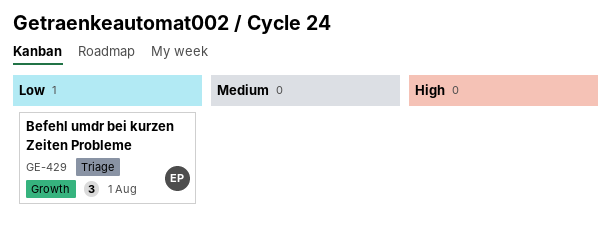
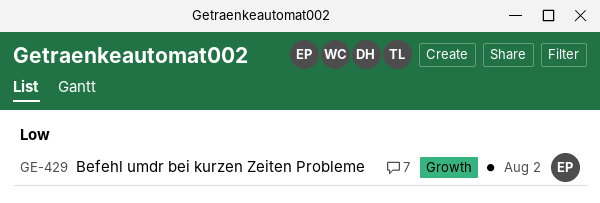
GE-429, estimate: 3 -> 1
GE-429, due: Aug 1 -> Aug 2

